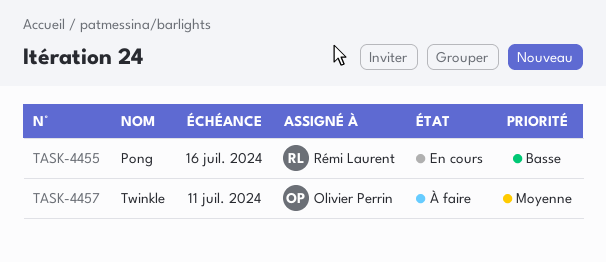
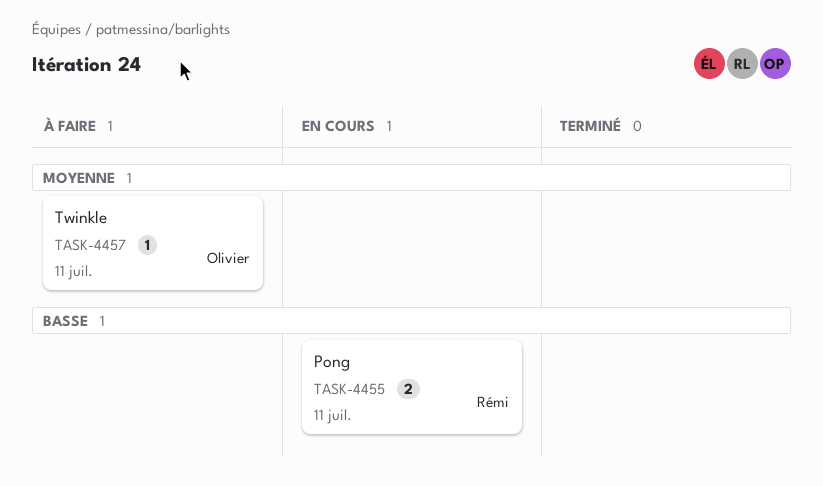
TASK-4455, due: Jul 16 -> Jul 11

